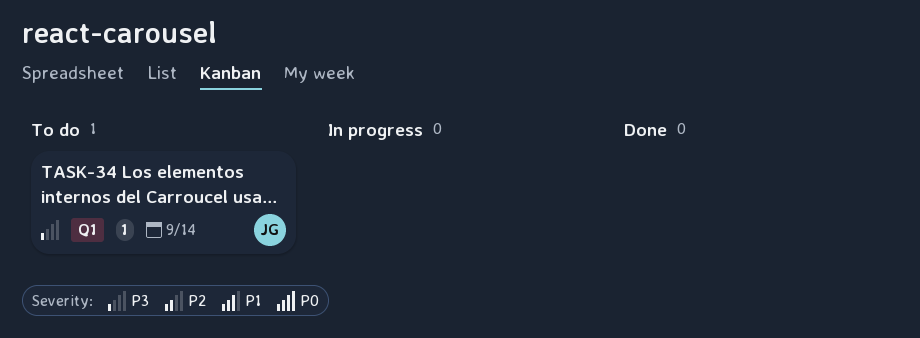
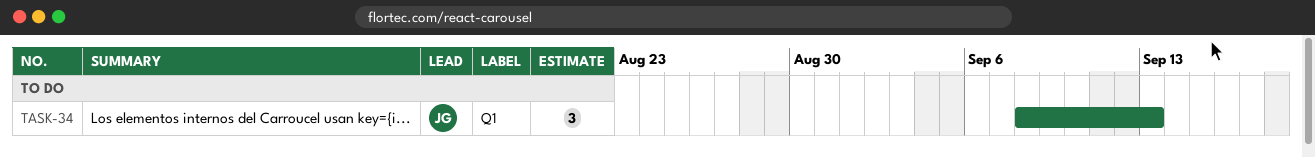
TASK-34, estimate: 1 -> 3
TASK-34, due: Sep 14 -> Sep 13

